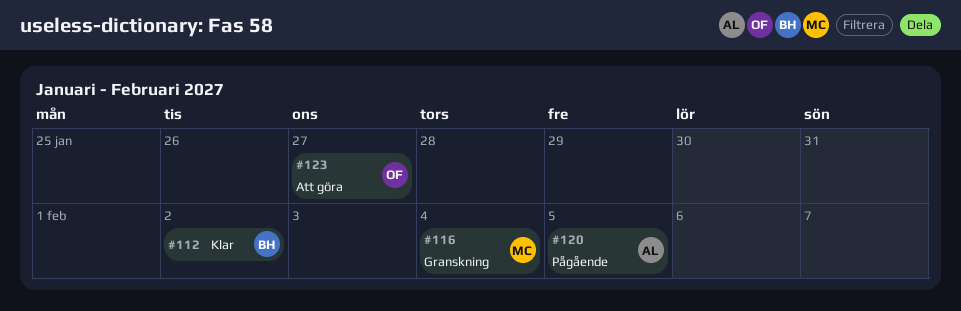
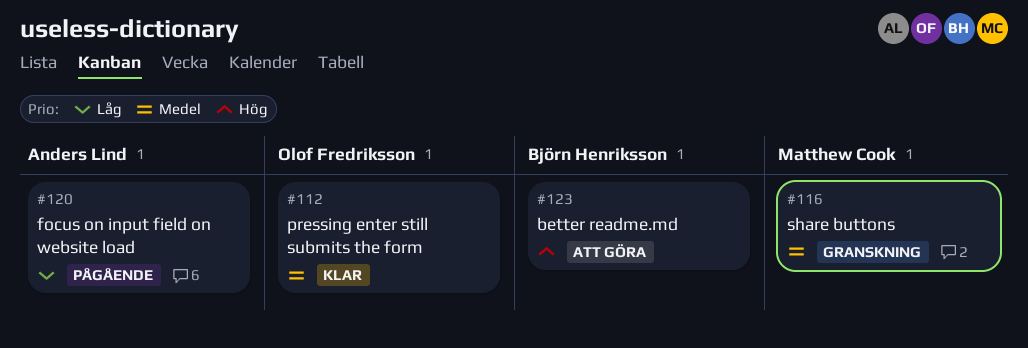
#112, owner: Björn Henriksson -> Olof Fredriksson
#123, owner: Olof Fredriksson -> Björn Henriksson

